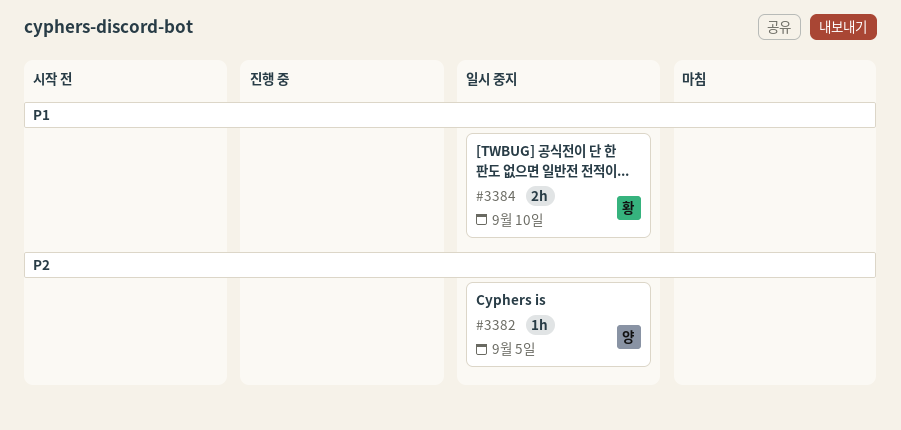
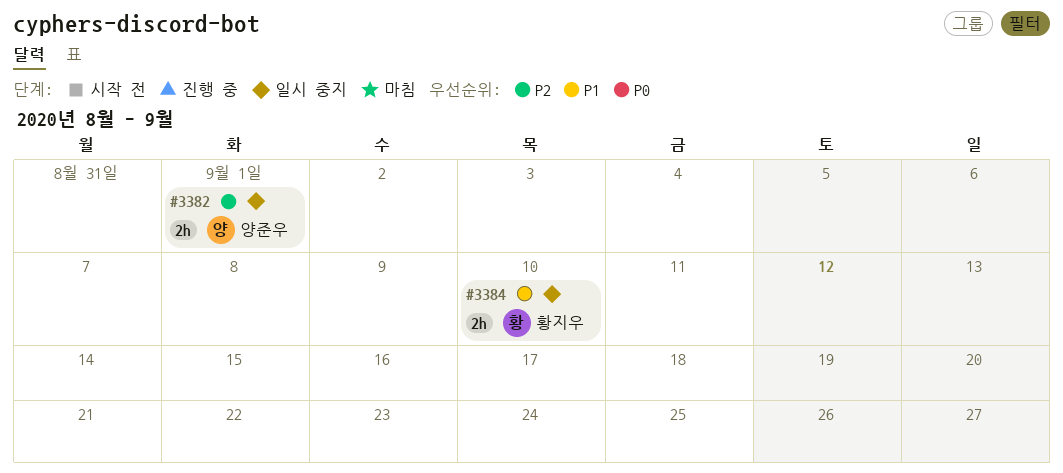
#3382, estimate: 1h -> 2h
#3382, due: Sep 5 -> Sep 1

